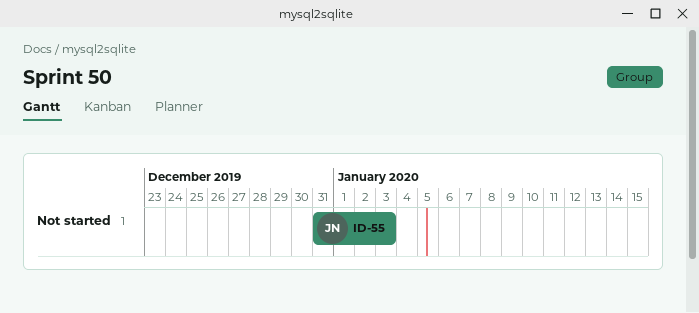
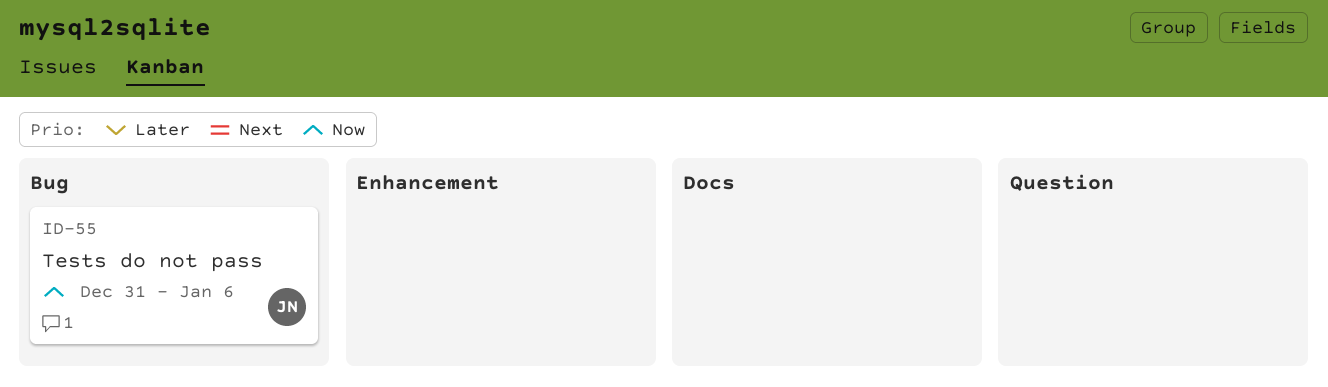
ID-55, due: Jan 3 -> Jan 6

